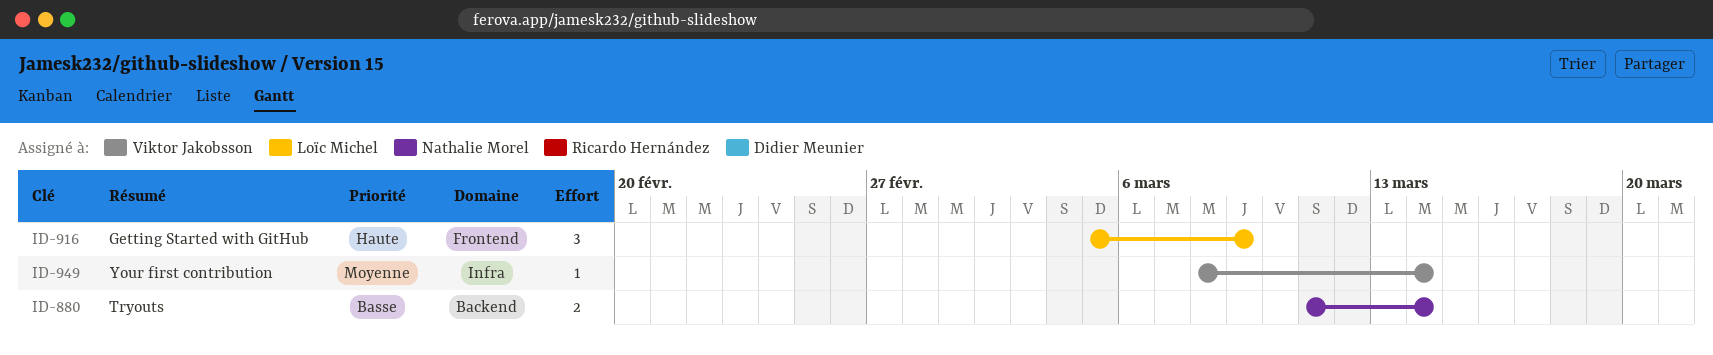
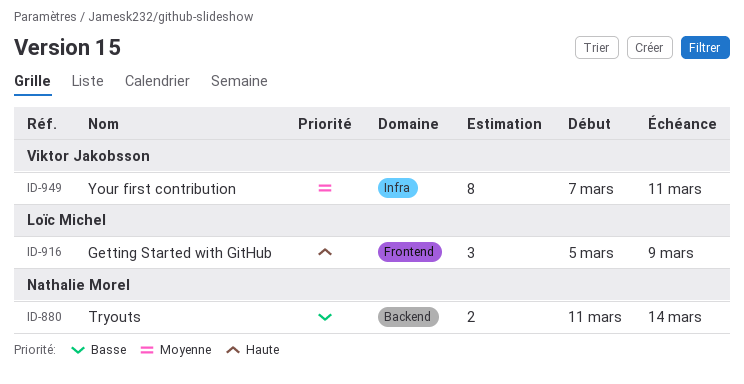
ID-949, estimate: 1 -> 8
ID-949, start: Mar 8 -> Mar 7
ID-949, due: Mar 14 -> Mar 11

